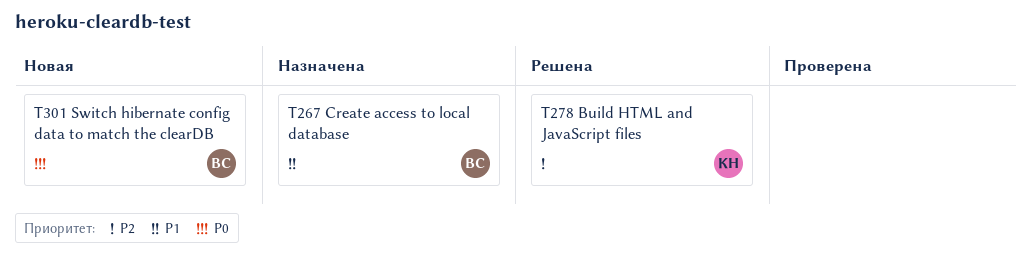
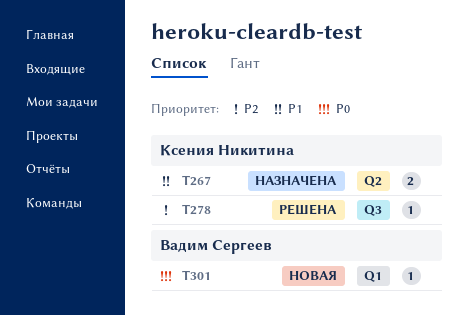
T267, owner: Вадим Сергеев -> Ксения Никитина

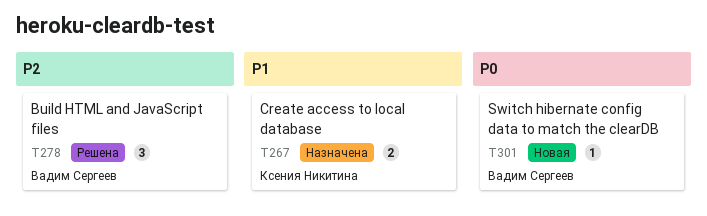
T278, owner: Ксения Никитина -> Вадим Сергеев
T278, estimate: 1 -> 3

